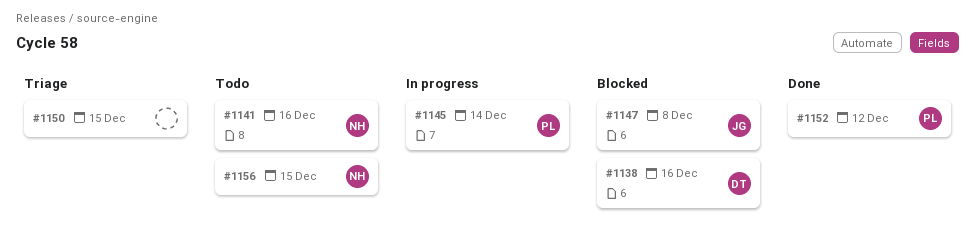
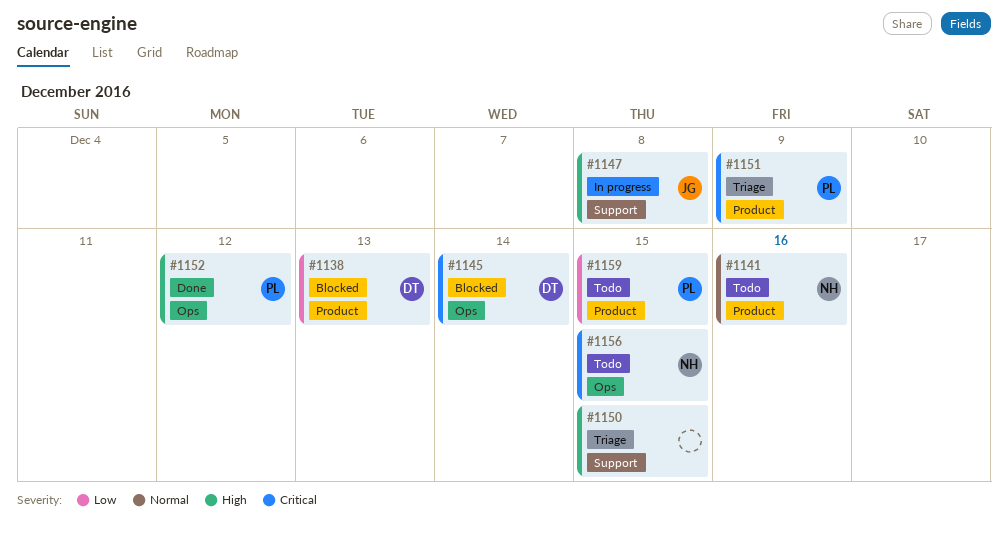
#1138, due: Dec 16 -> Dec 13
#1145, status: In progress -> Blocked
#1145, owner: PL -> DT
#1147, status: Blocked -> In progress
#1151: none -> present
#1159: none -> present

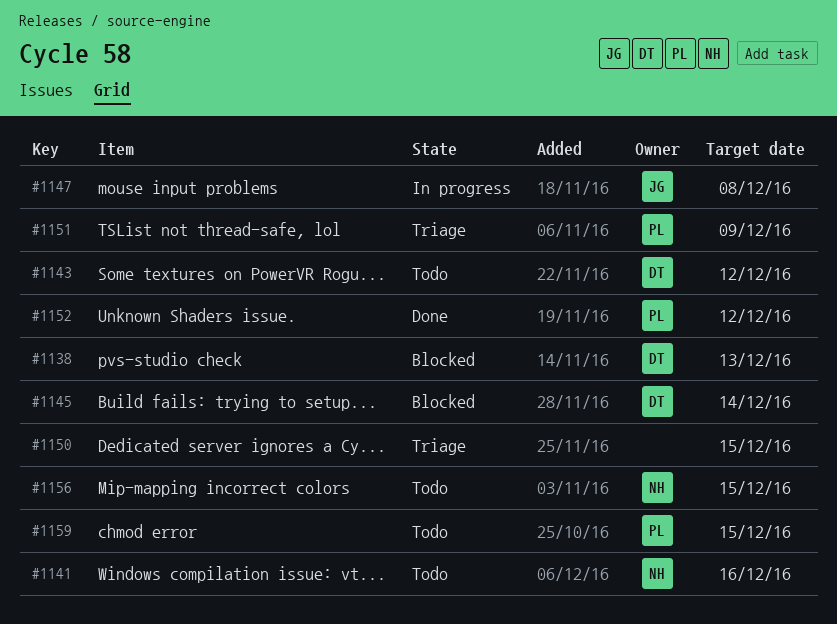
#1143: none -> present

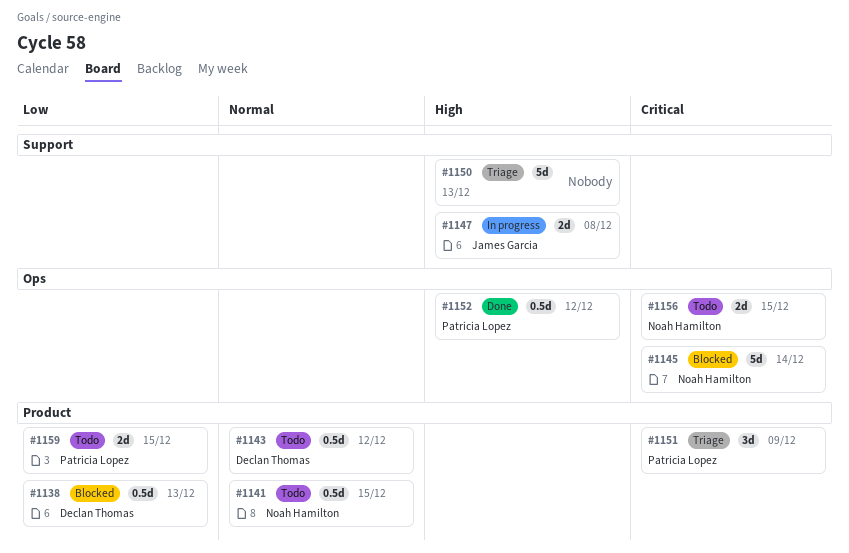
#1141, due: Dec 16 -> Dec 15
#1145, owner: Declan Thomas -> Noah Hamilton
#1150, due: Dec 15 -> Dec 13

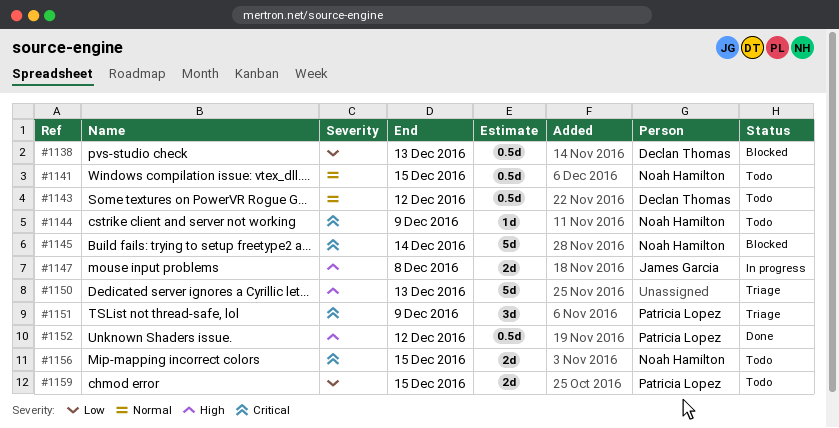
#1144: none -> present

